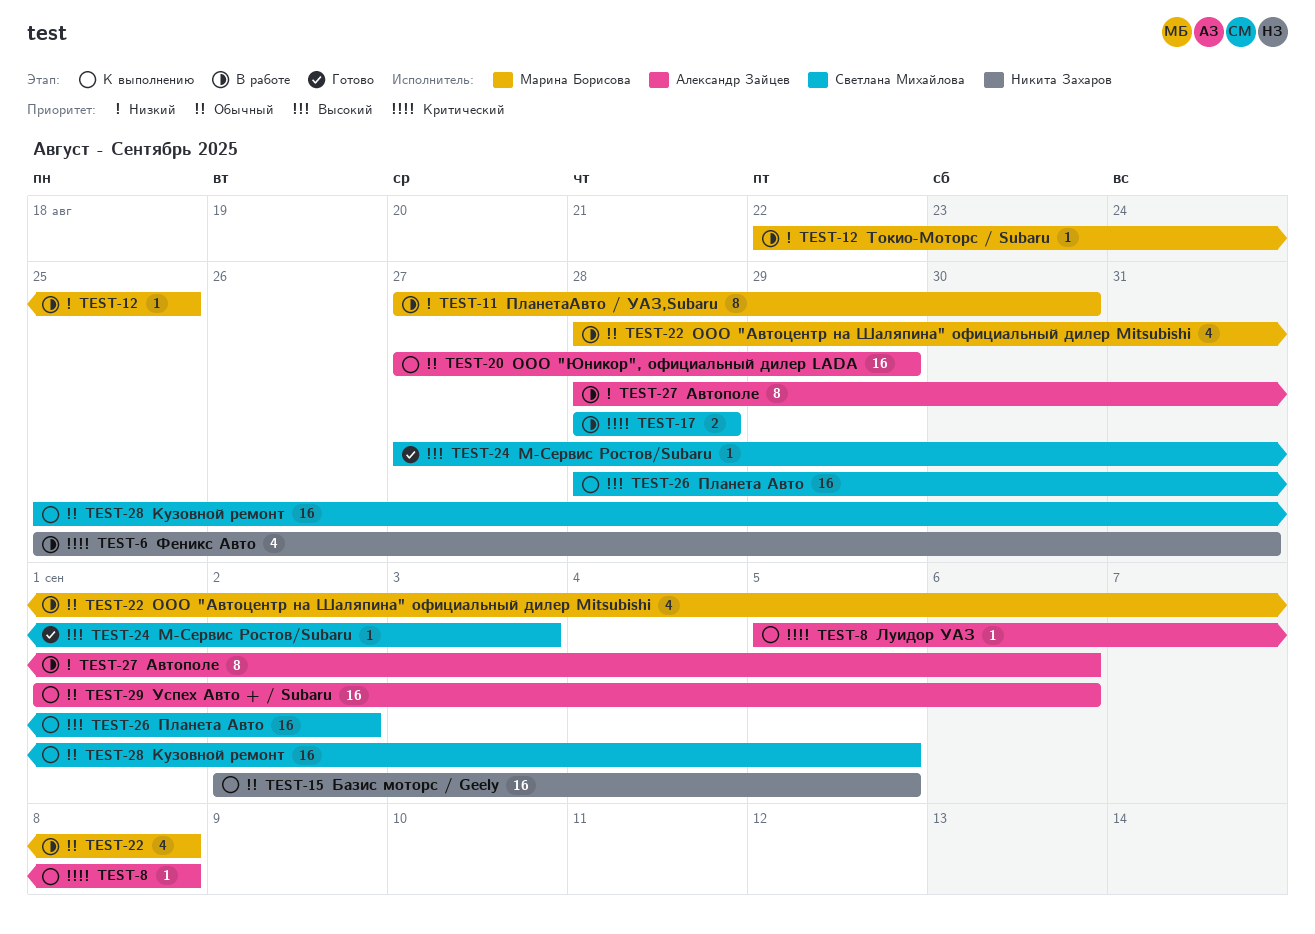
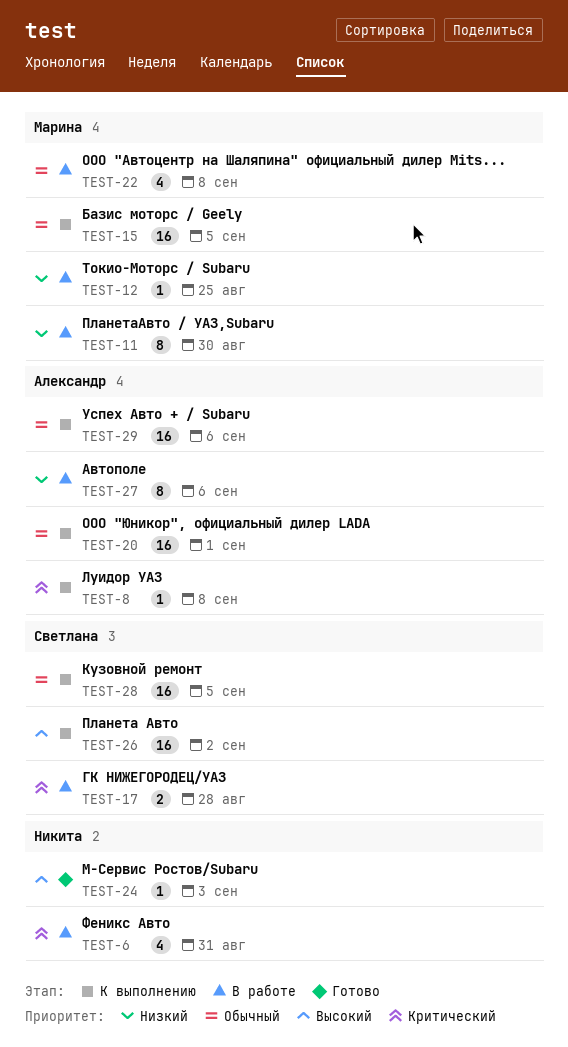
TEST-15, owner: Никита Захаров -> Марина Борисова
TEST-20, due: Aug 29 -> Sep 1
TEST-24, owner: Светлана Михайлова -> Никита Захаров

